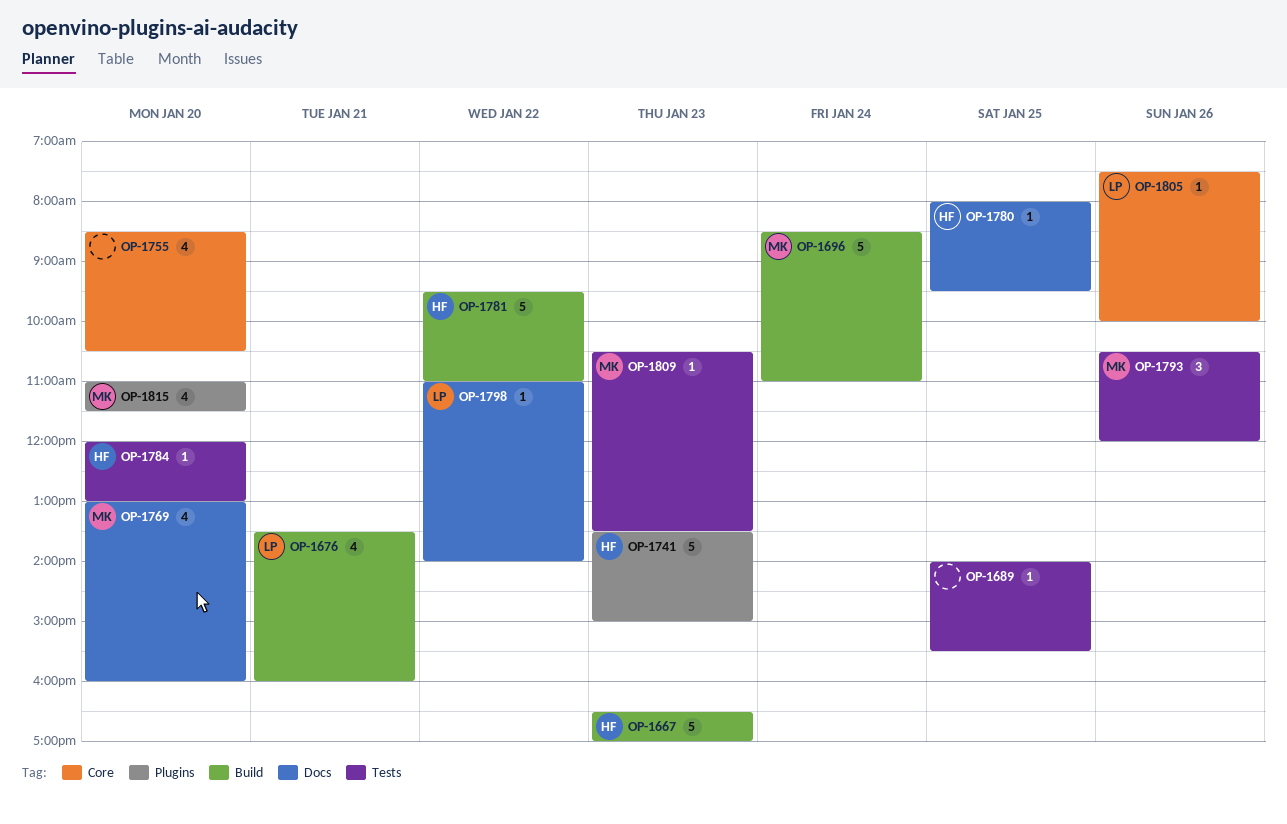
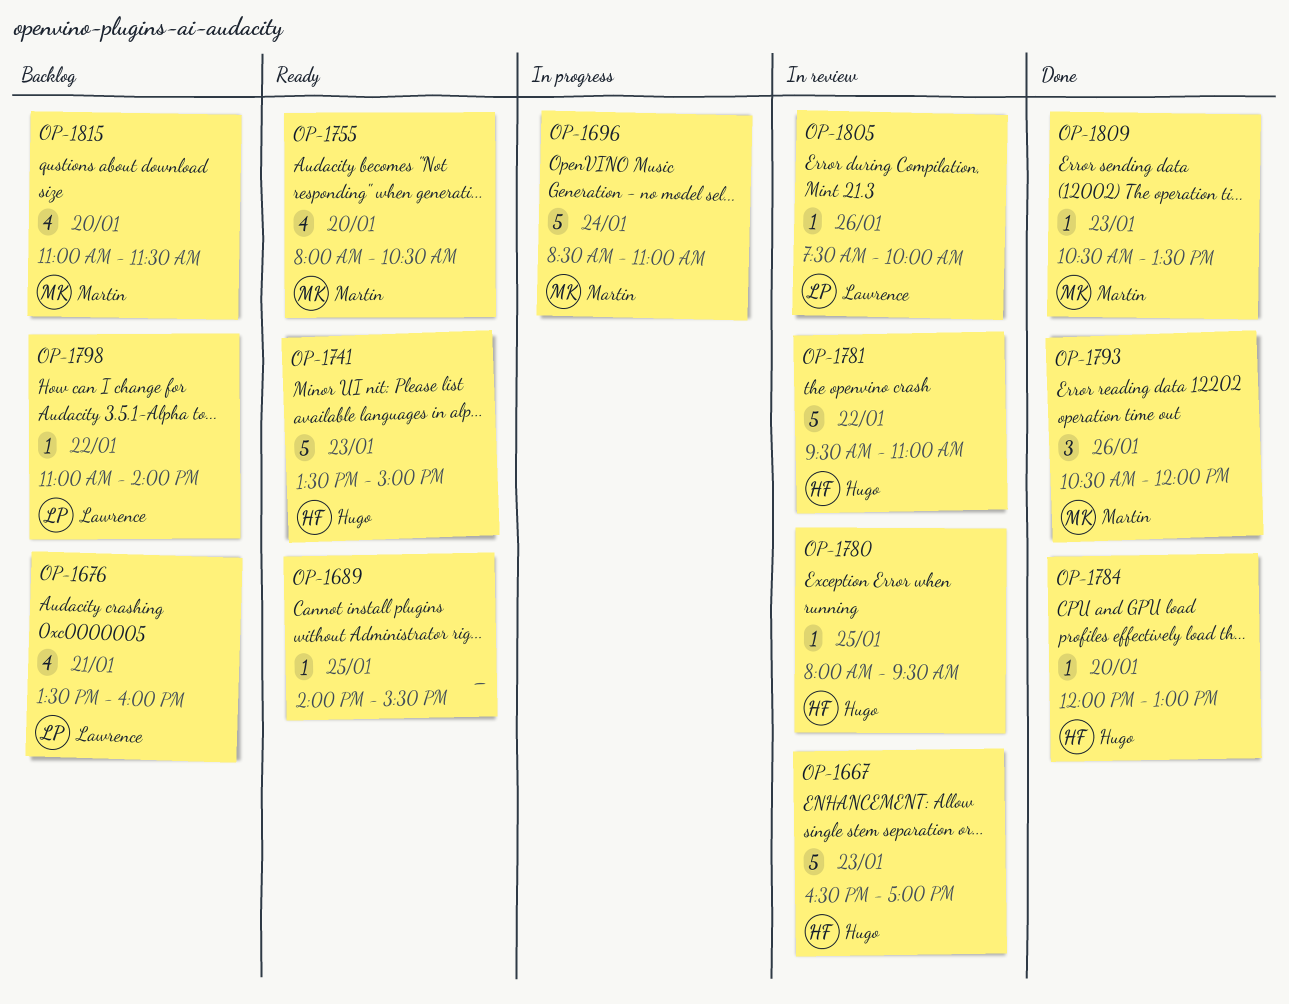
OP-1755, owner: none -> Martin
OP-1755, begins: 08:30 -> 08:00
OP-1769: present -> none

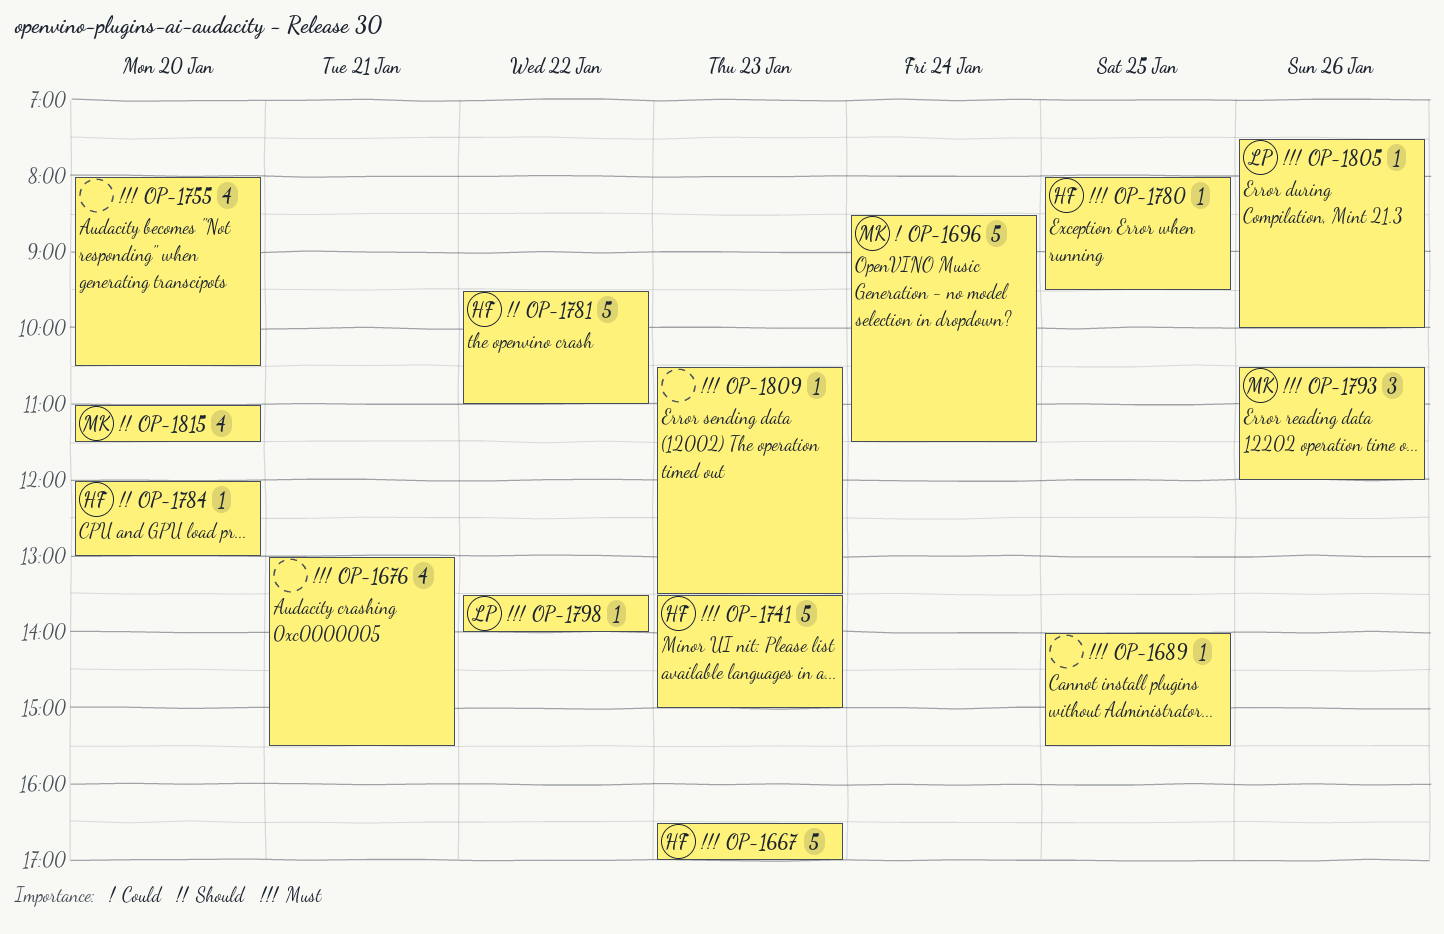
OP-1676, owner: Lawrence -> none
OP-1676, begins: 13:30 -> 13:00
OP-1676, ends: 16:00 -> 15:30
OP-1696, ends: 11:00 -> 11:30
OP-1755, owner: Martin -> none
OP-1798, begins: 11:00 -> 13:30
OP-1809, owner: Martin -> none

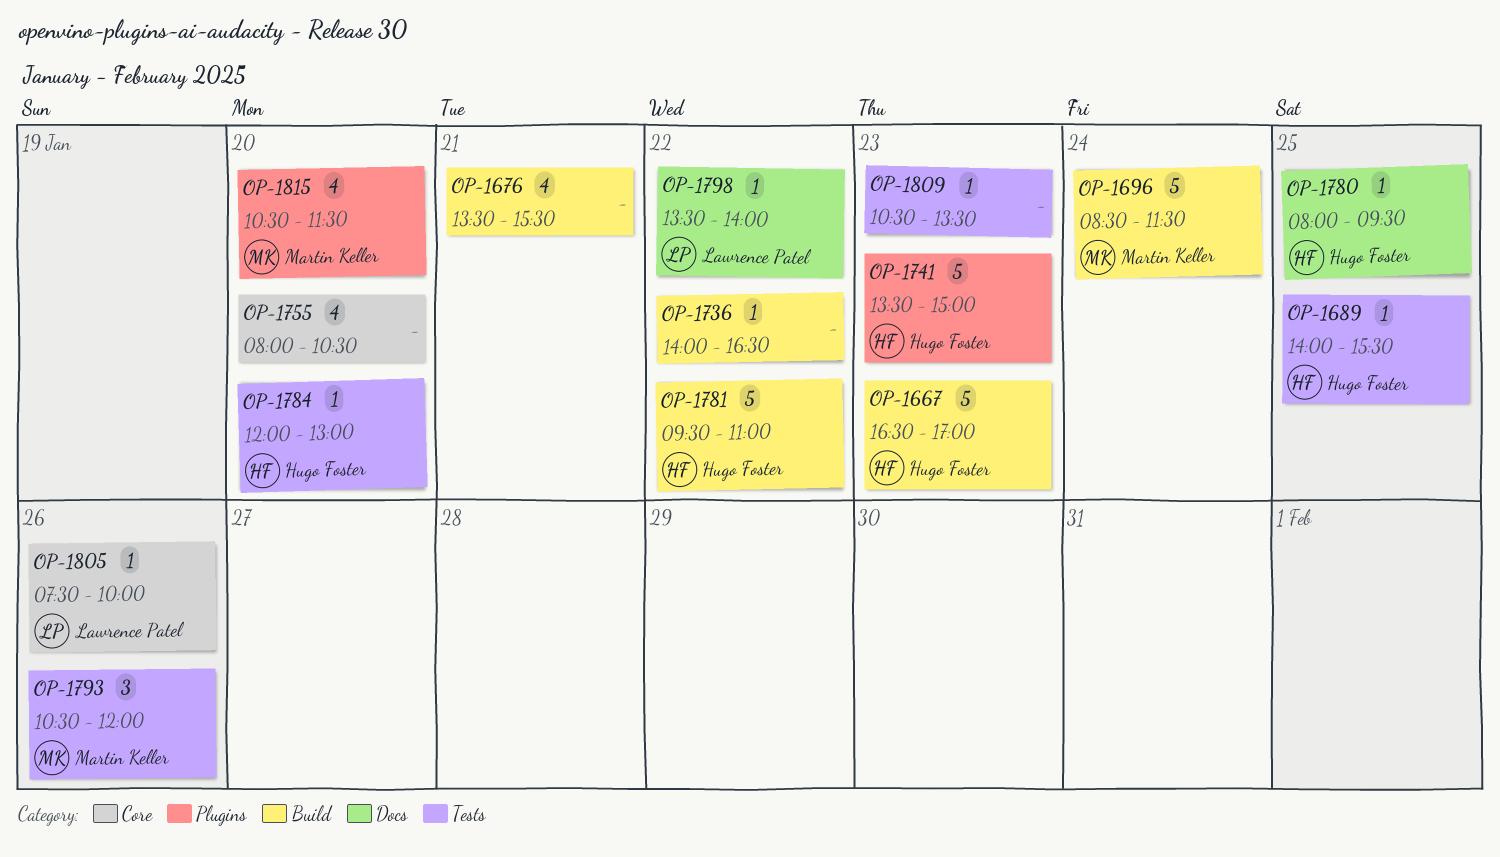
OP-1676, begins: 13:00 -> 13:30
OP-1689, owner: none -> Hugo Foster
OP-1736: none -> present
OP-1815, begins: 11:00 -> 10:30

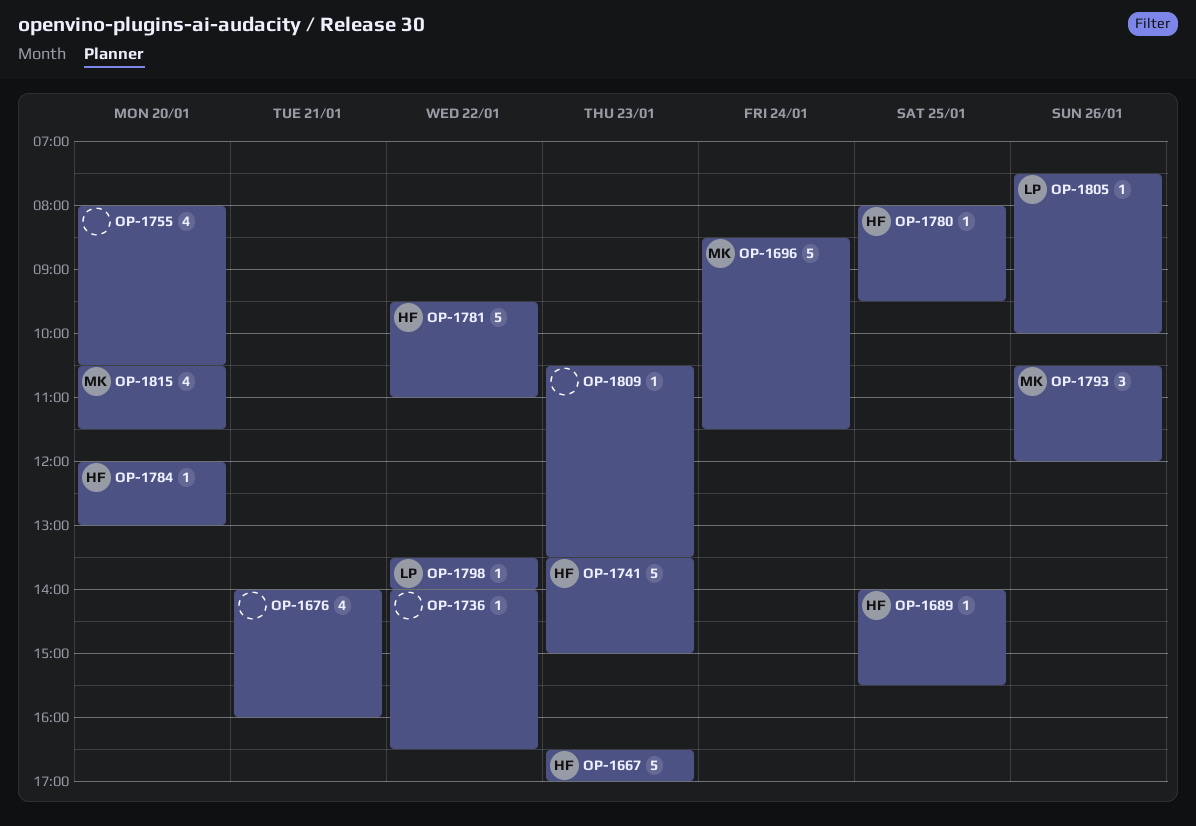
OP-1676, begins: 13:30 -> 14:00
OP-1676, ends: 15:30 -> 16:00

